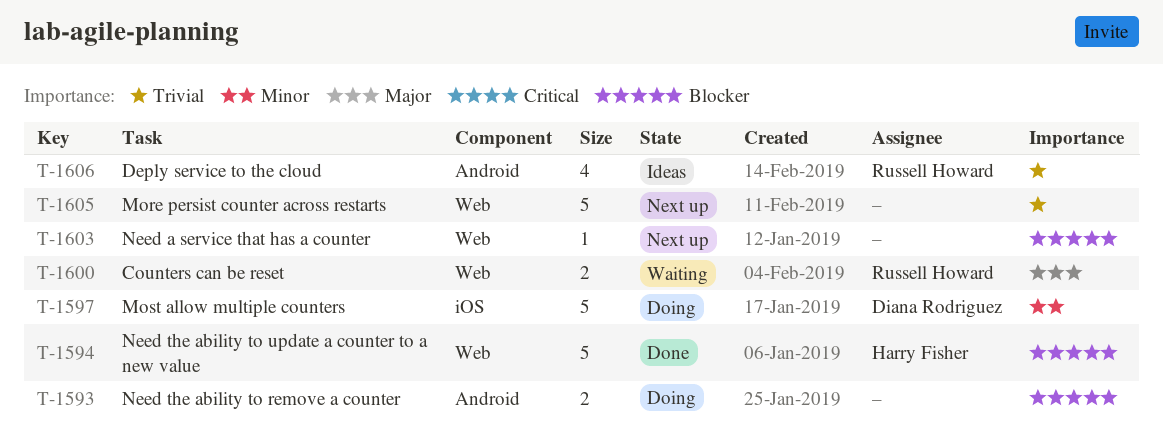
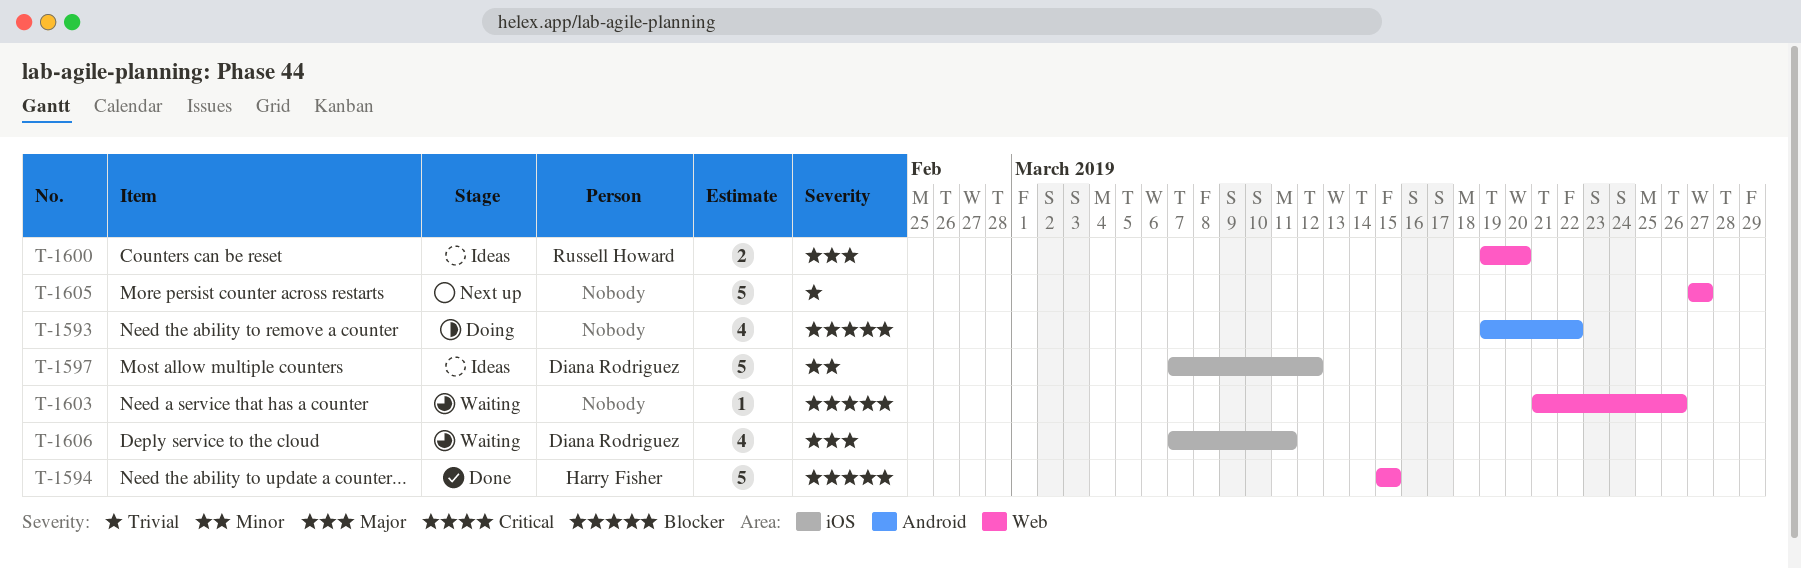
T-1593, estimate: 2 -> 4
T-1597, status: Doing -> Ideas
T-1600, status: Waiting -> Ideas
T-1603, status: Next up -> Waiting
T-1606, status: Ideas -> Waiting
T-1606, owner: Russell Howard -> Diana Rodriguez
T-1606, priority: Trivial -> Major
T-1606, label: Android -> iOS

